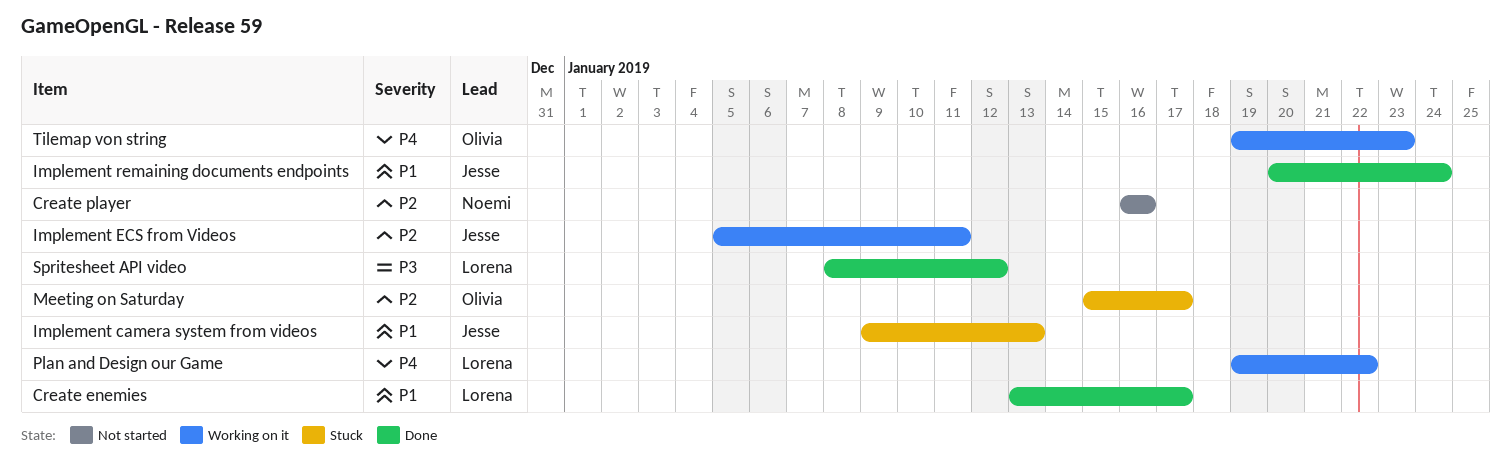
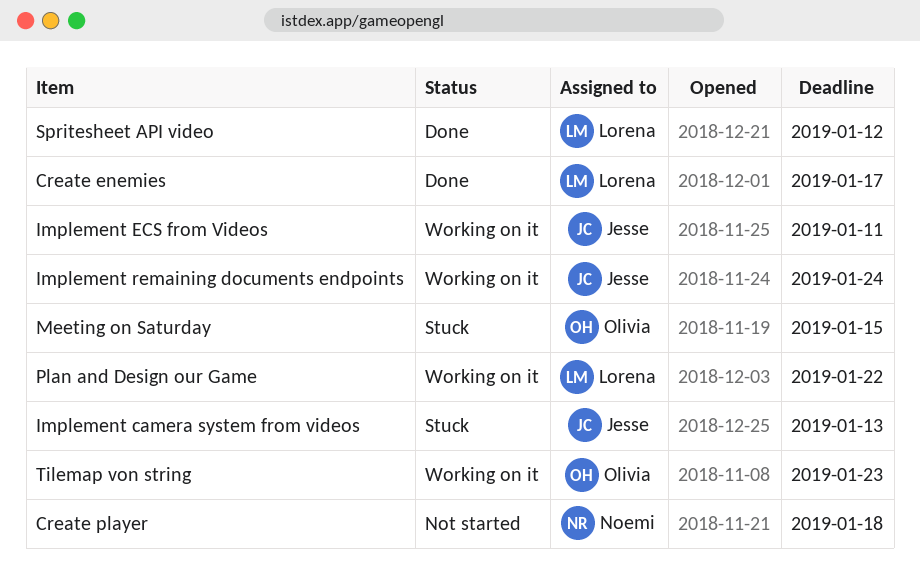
Create player, due: Jan 16 -> Jan 18
Implement remaining documents endpoints, status: Done -> Working on it
Meeting on Saturday, due: Jan 17 -> Jan 15

